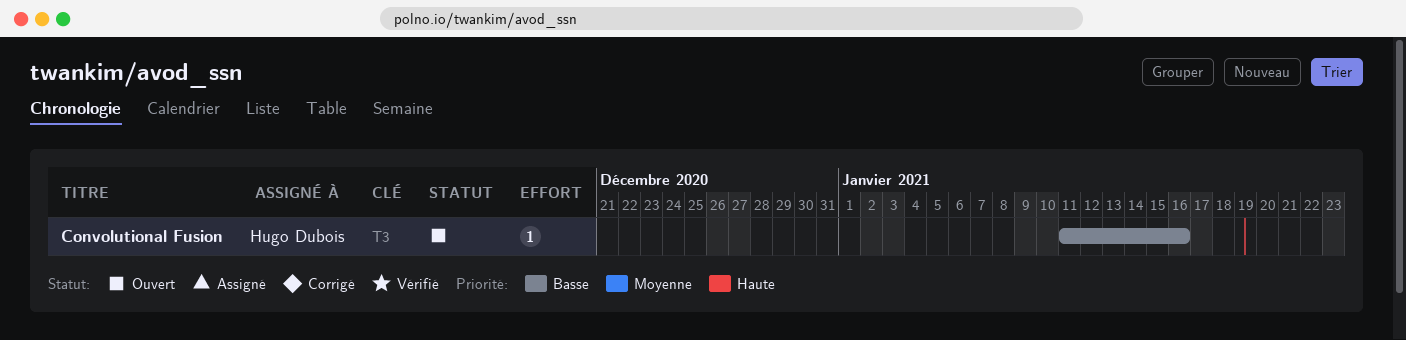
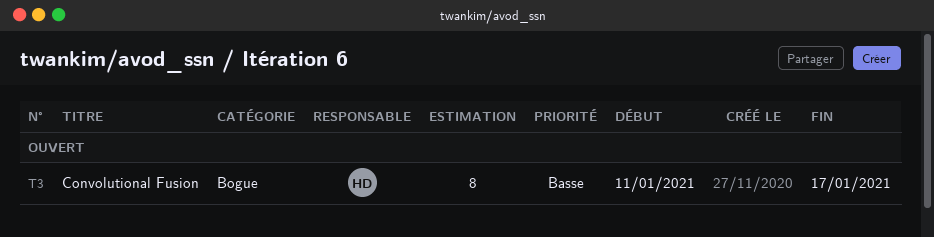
T3, estimate: 1 -> 8
T3, due: Jan 16 -> Jan 17

